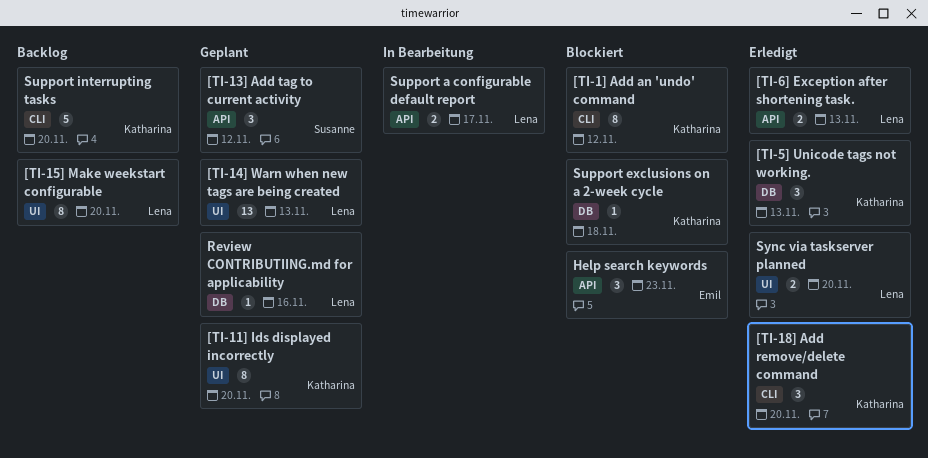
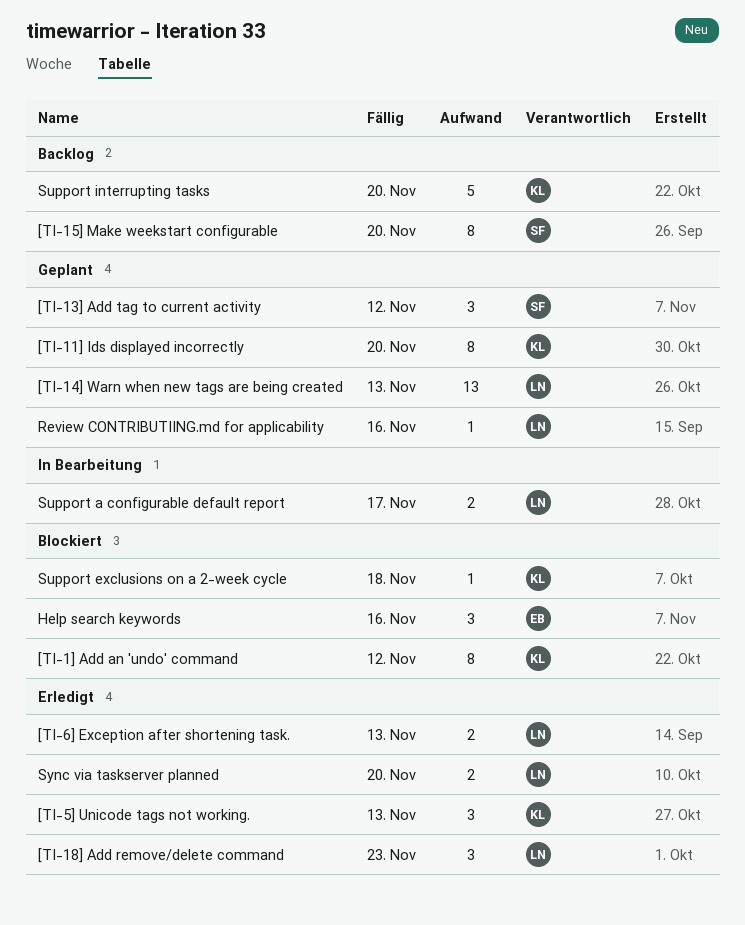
[TI-15] Make weekstart configurable, owner: Lena -> Susanne
[TI-18] Add remove/delete command, owner: Katharina -> Lena
[TI-18] Add remove/delete command, due: Nov 20 -> Nov 23
Help search keywords, due: Nov 23 -> Nov 16

